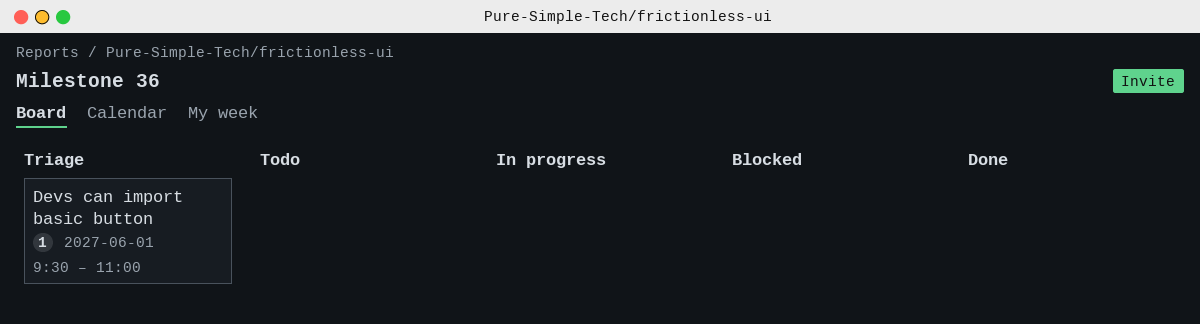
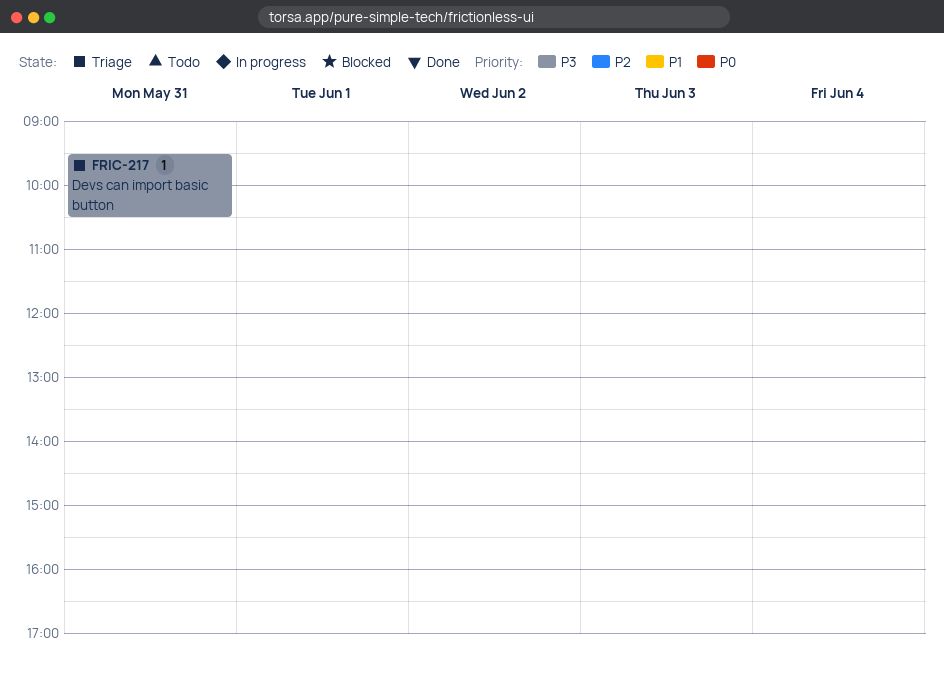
Devs can import basic button, day: Jun 1 -> May 31
Devs can import basic button, ends: 11:00 -> 10:30

